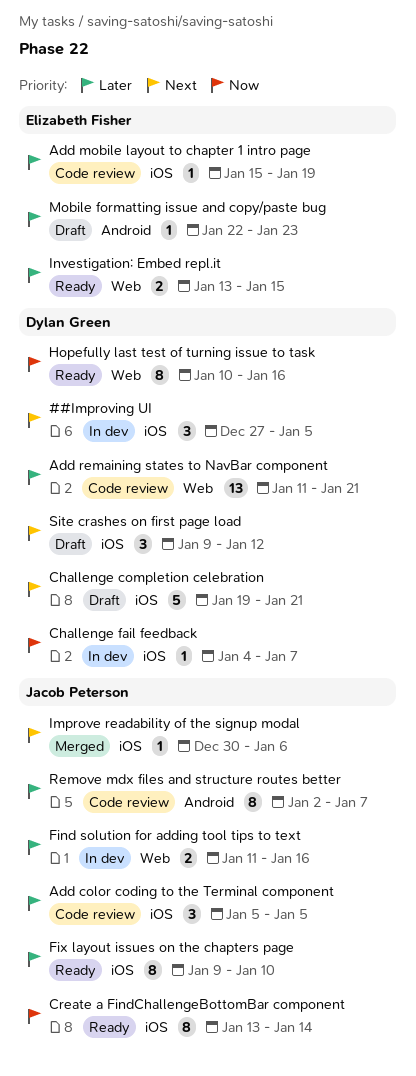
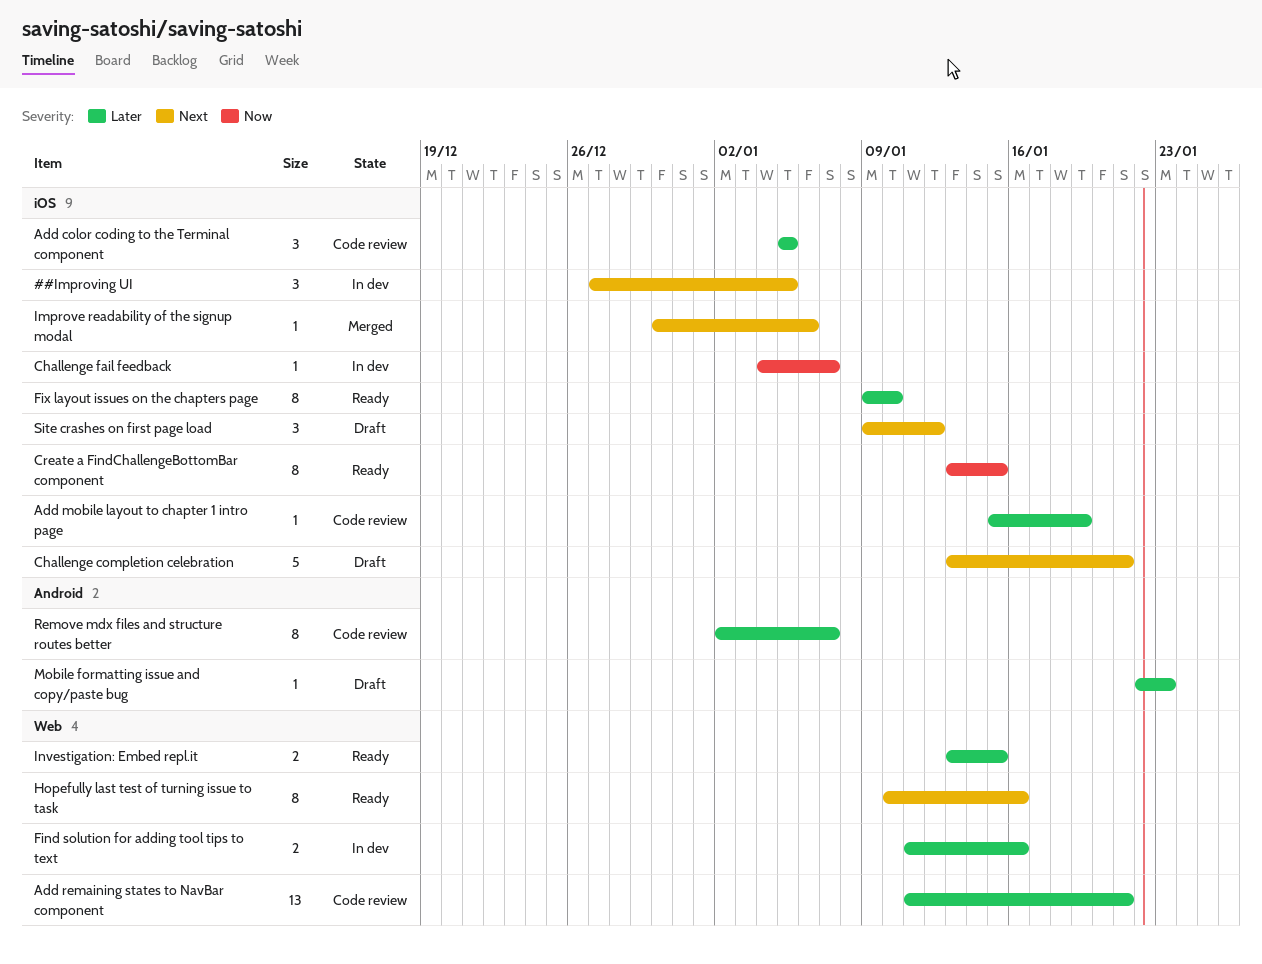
Challenge completion celebration, start: Jan 19 -> Jan 13
Create a FindChallengeBottomBar component, due: Jan 14 -> Jan 15
Hopefully last test of turning issue to task, priority: Now -> Next

